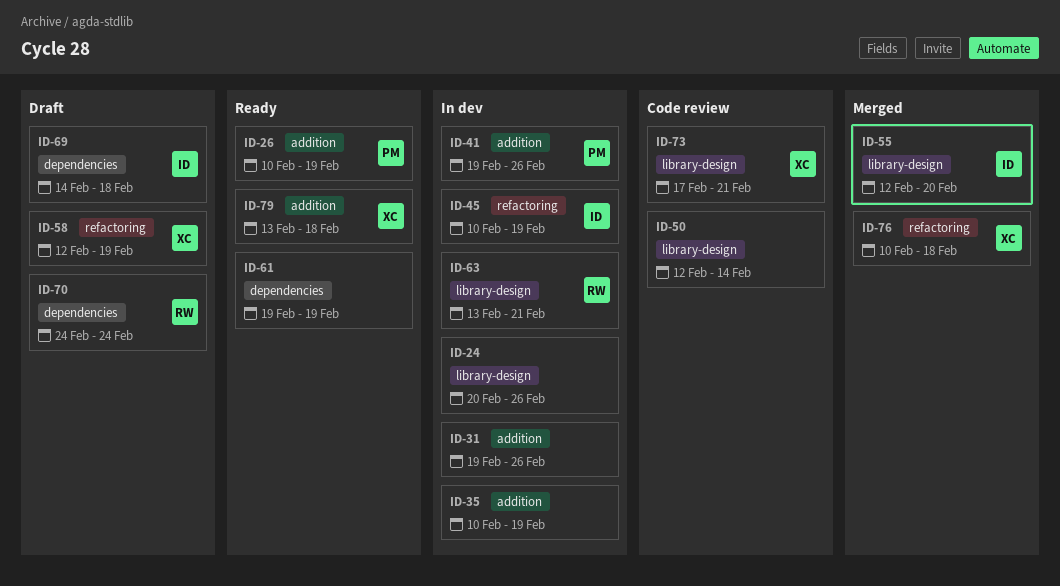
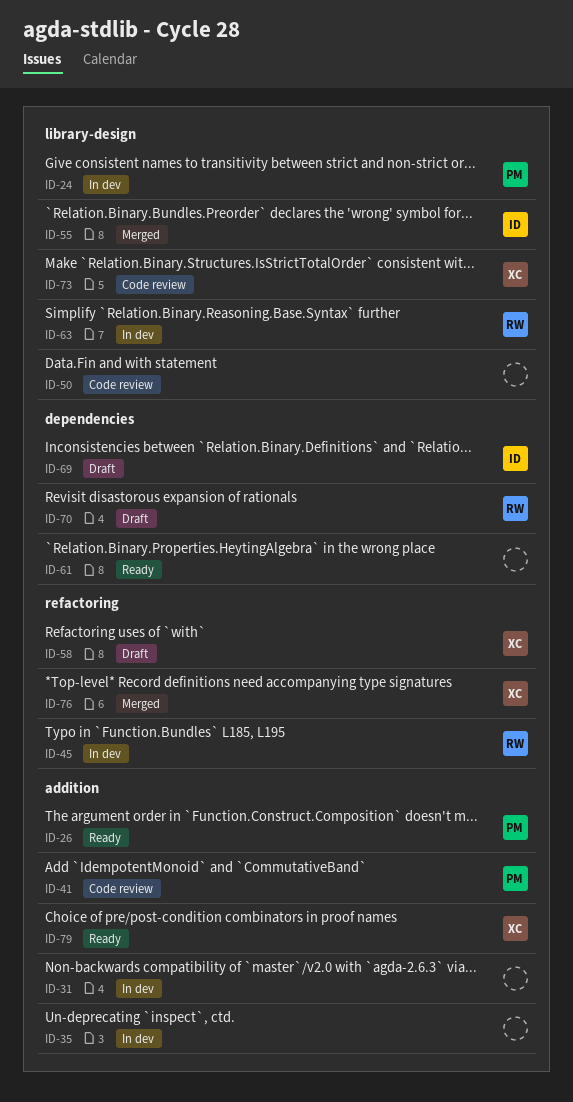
ID-24, owner: none -> PM
ID-41, status: In dev -> Code review
ID-45, owner: ID -> RW

